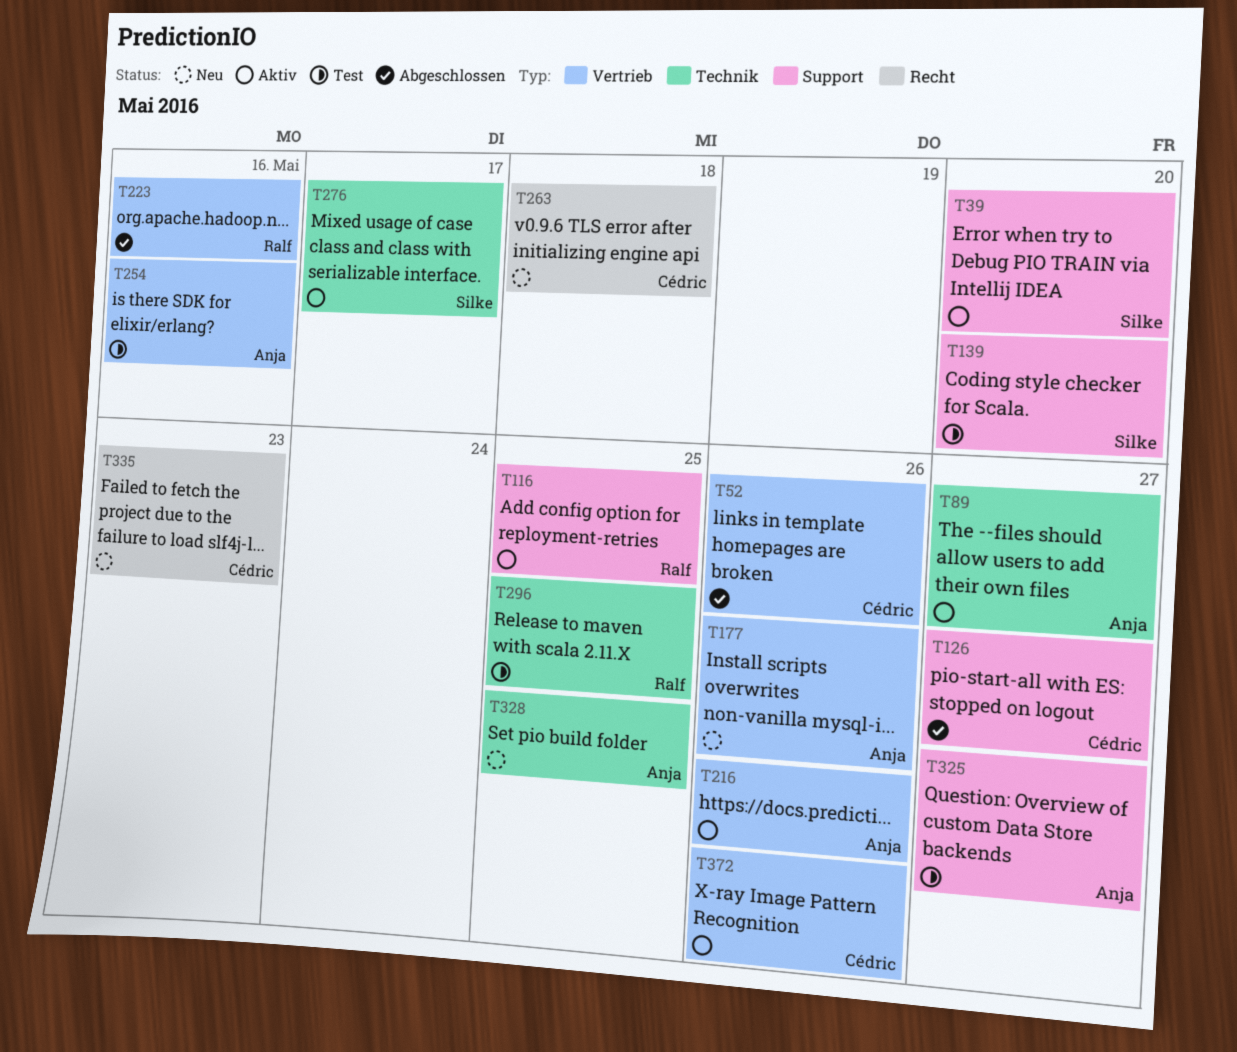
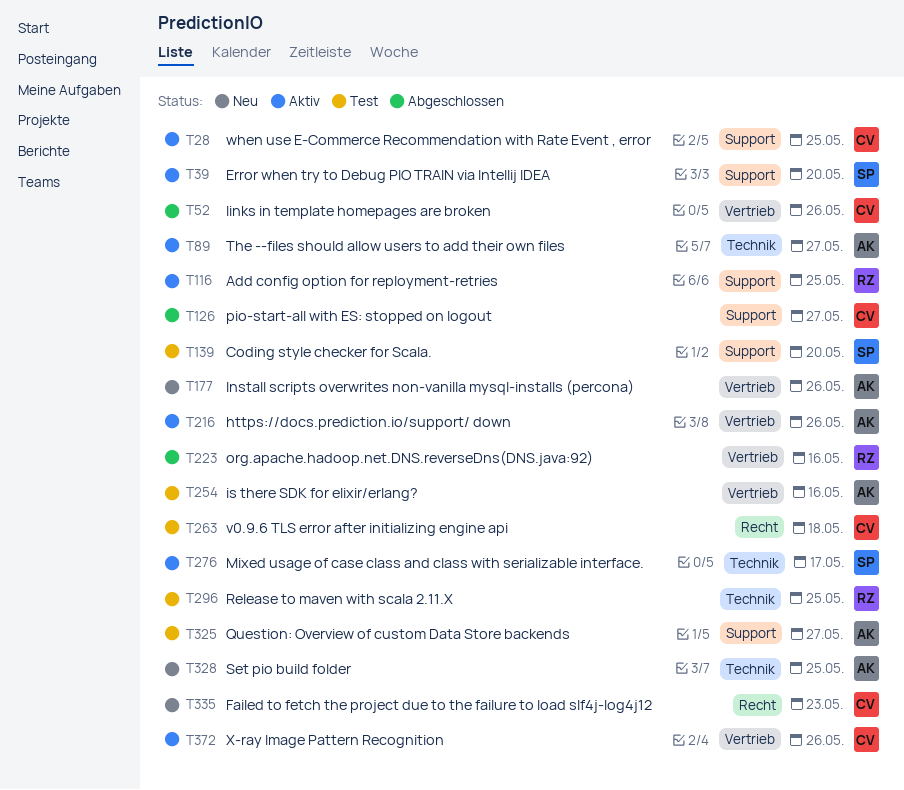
T28: none -> present
T263, status: Neu -> Test

